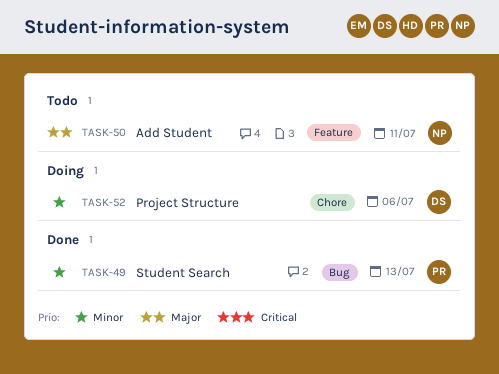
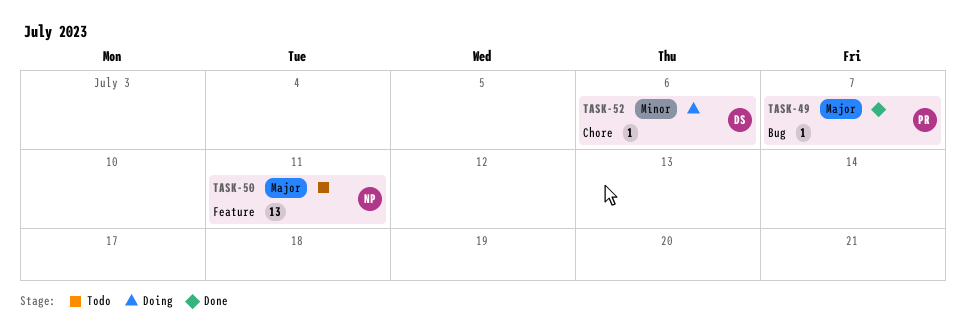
TASK-49, priority: Minor -> Major
TASK-49, due: Jul 13 -> Jul 7

